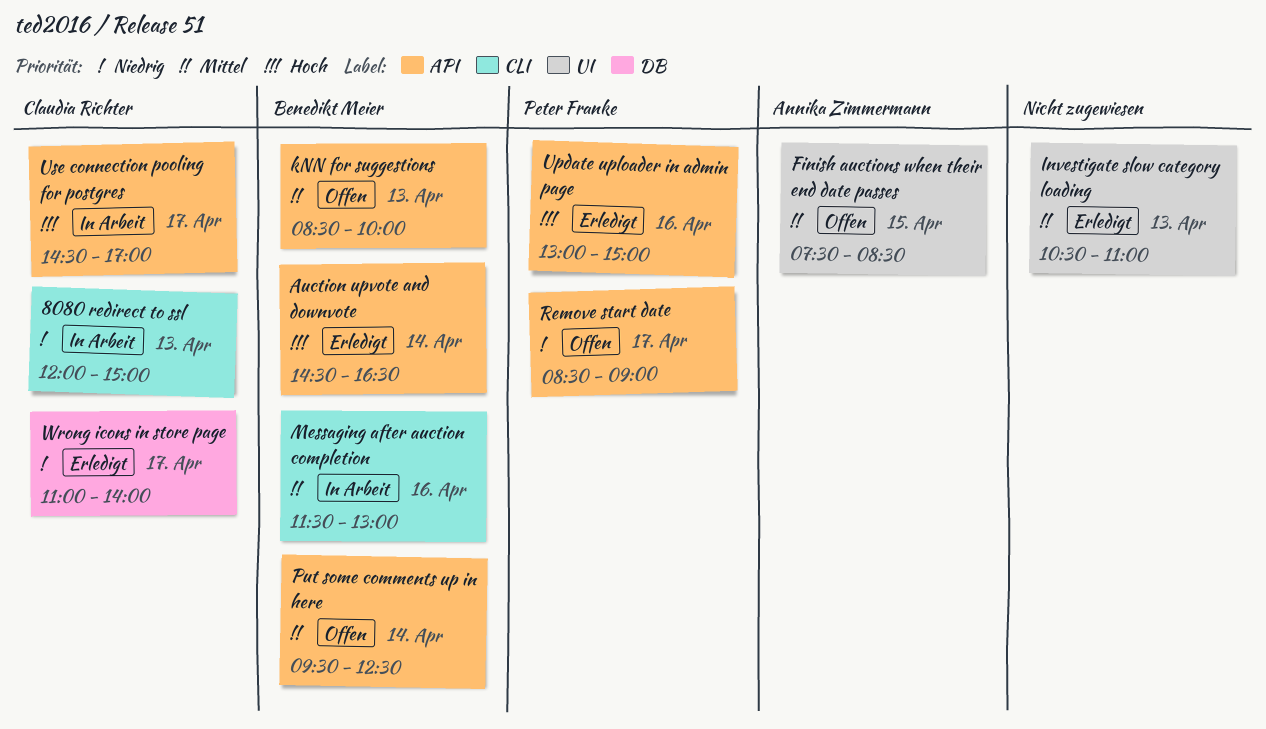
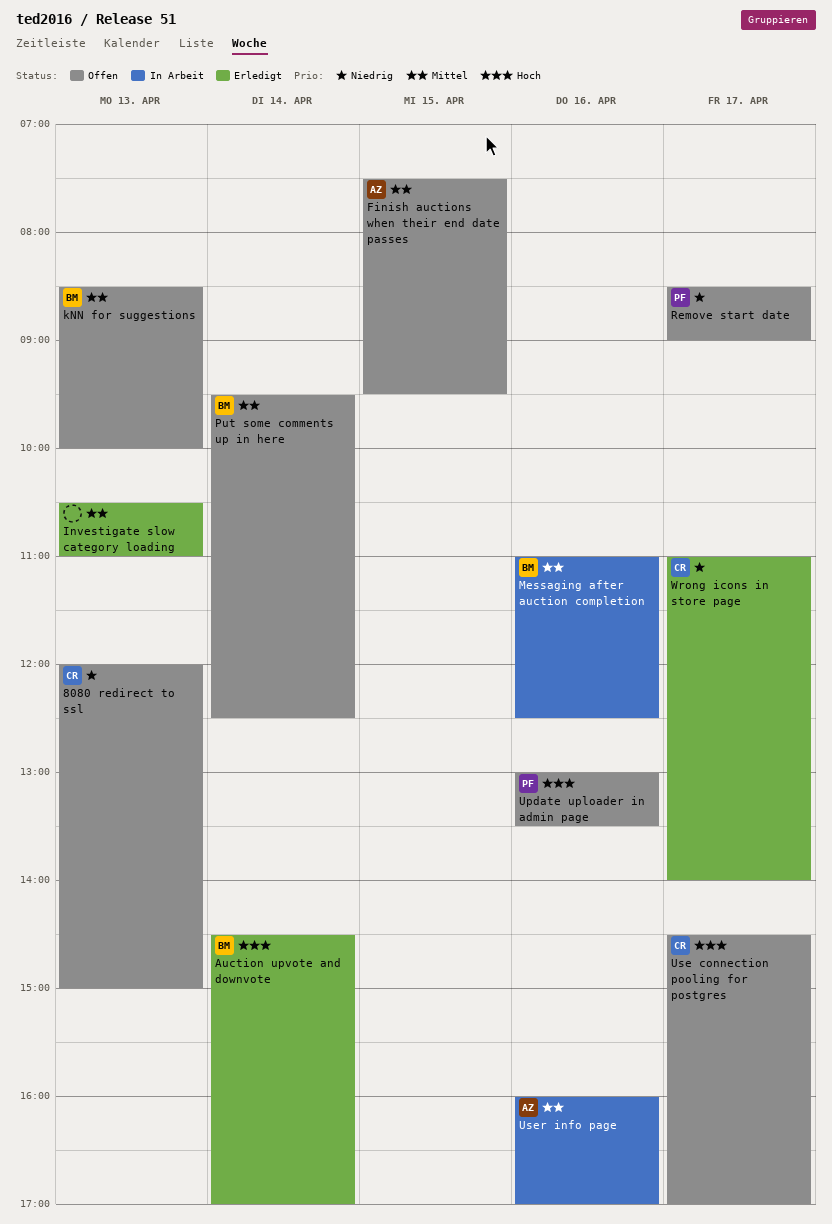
8080 redirect to ssl, status: In Arbeit -> Offen
Auction upvote and downvote, ends: 16:30 -> 17:00
Finish auctions when their end date passes, ends: 08:30 -> 09:30
Messaging after auction completion, begins: 11:30 -> 11:00
Messaging after auction completion, ends: 13:00 -> 12:30
Update uploader in admin page, status: Erledigt -> Offen
Update uploader in admin page, ends: 15:00 -> 13:30
Use connection pooling for postgres, status: In Arbeit -> Offen
User info page: none -> present

